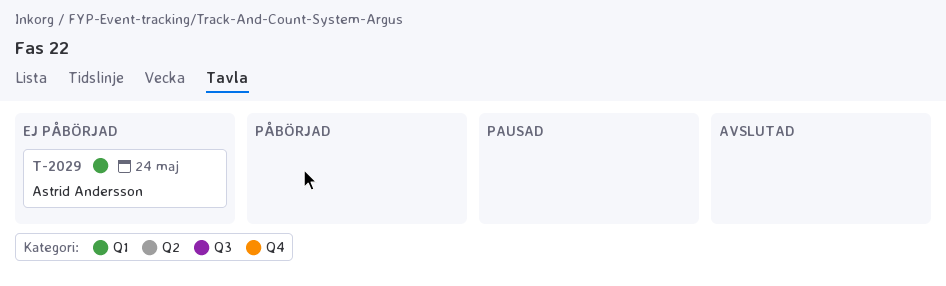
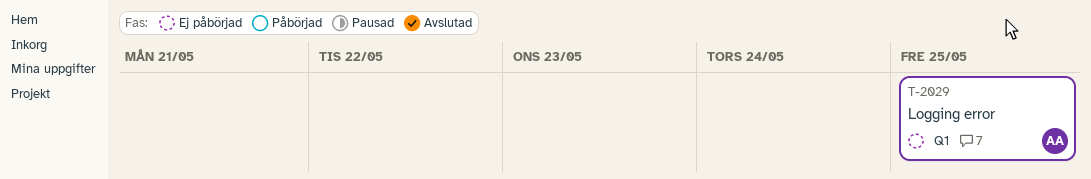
T-2029, due: May 24 -> May 25

